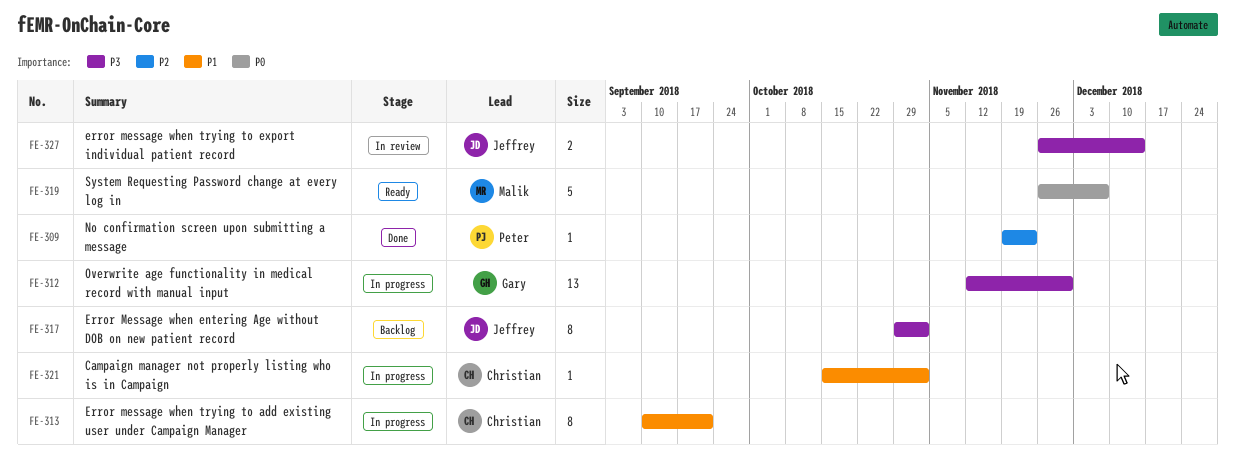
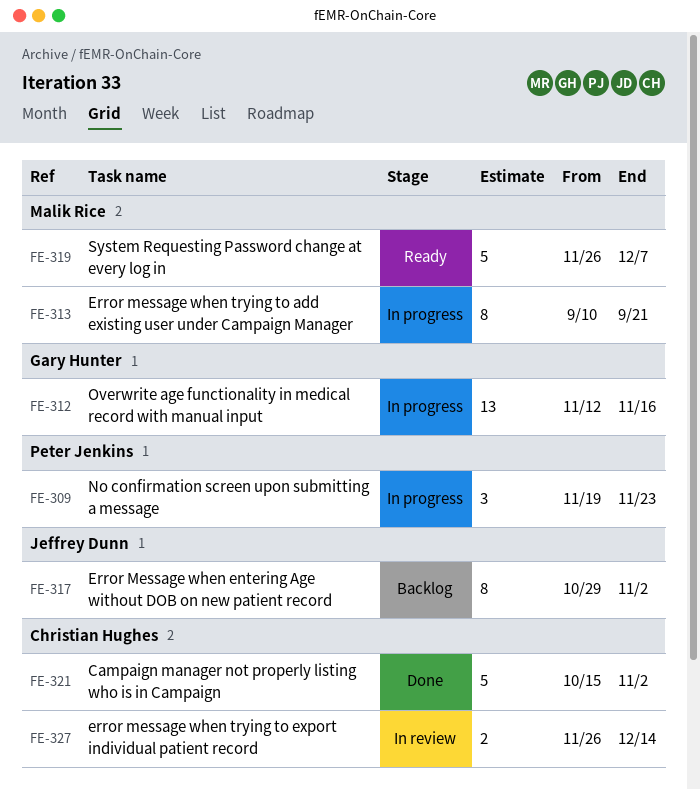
FE-309, status: Done -> In progress
FE-309, estimate: 1 -> 3
FE-312, due: Nov 30 -> Nov 16
FE-313, owner: Christian Hughes -> Malik Rice
FE-321, status: In progress -> Done
FE-321, estimate: 1 -> 5
FE-327, owner: Jeffrey Dunn -> Christian Hughes

